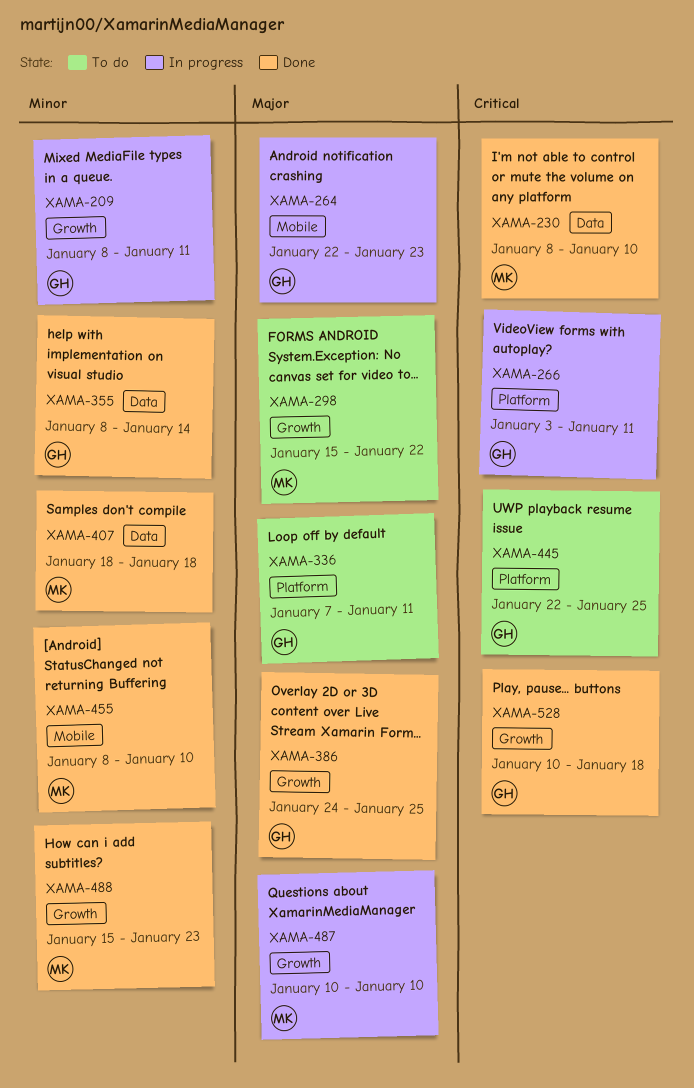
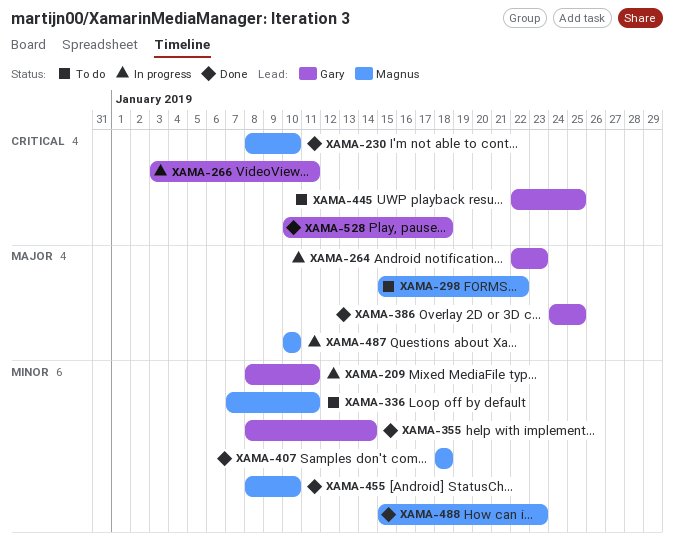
XAMA-336, owner: Gary -> Magnus
XAMA-336, priority: Major -> Minor

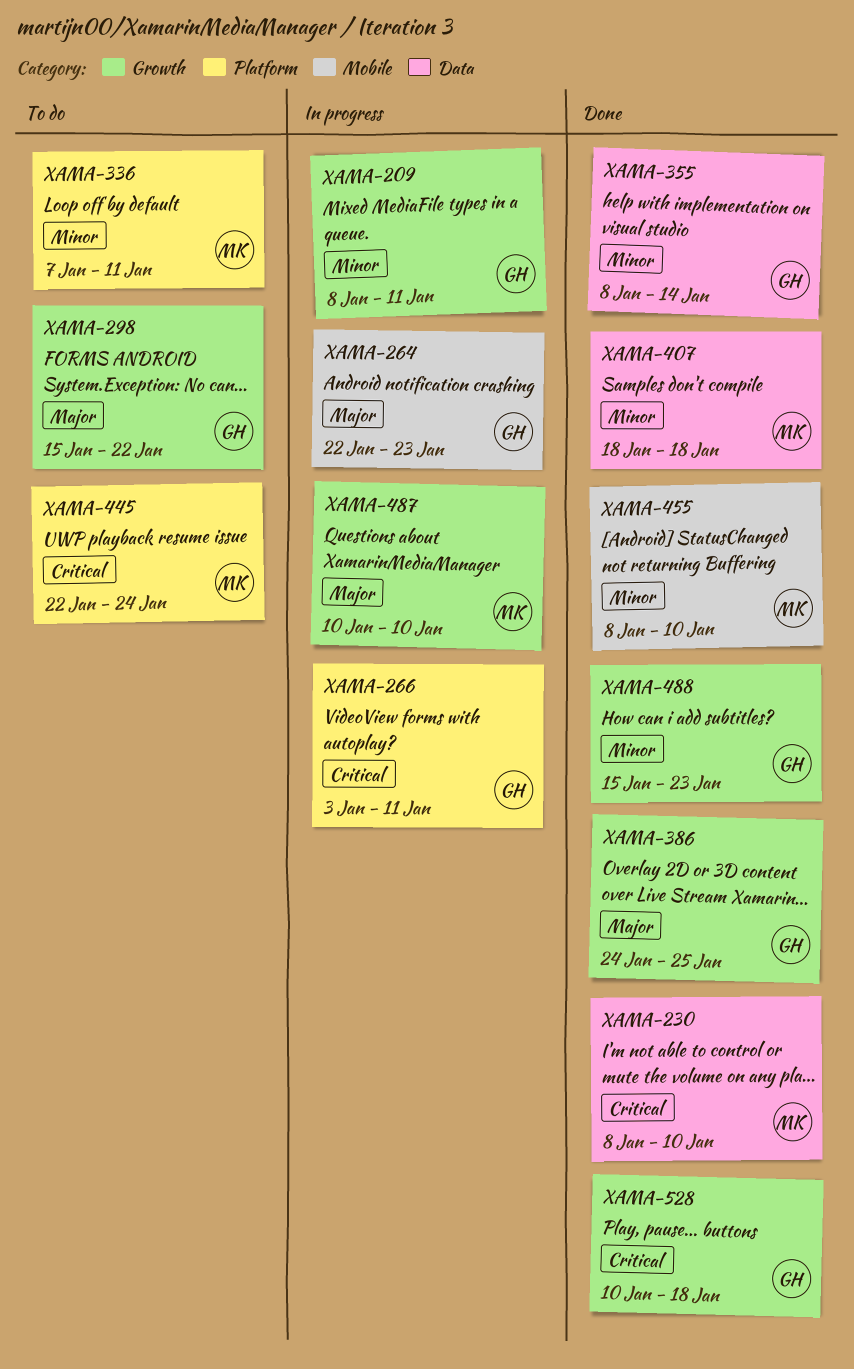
XAMA-298, owner: Magnus -> Gary
XAMA-445, owner: Gary -> Magnus
XAMA-445, due: Jan 25 -> Jan 24
XAMA-488, owner: Magnus -> Gary

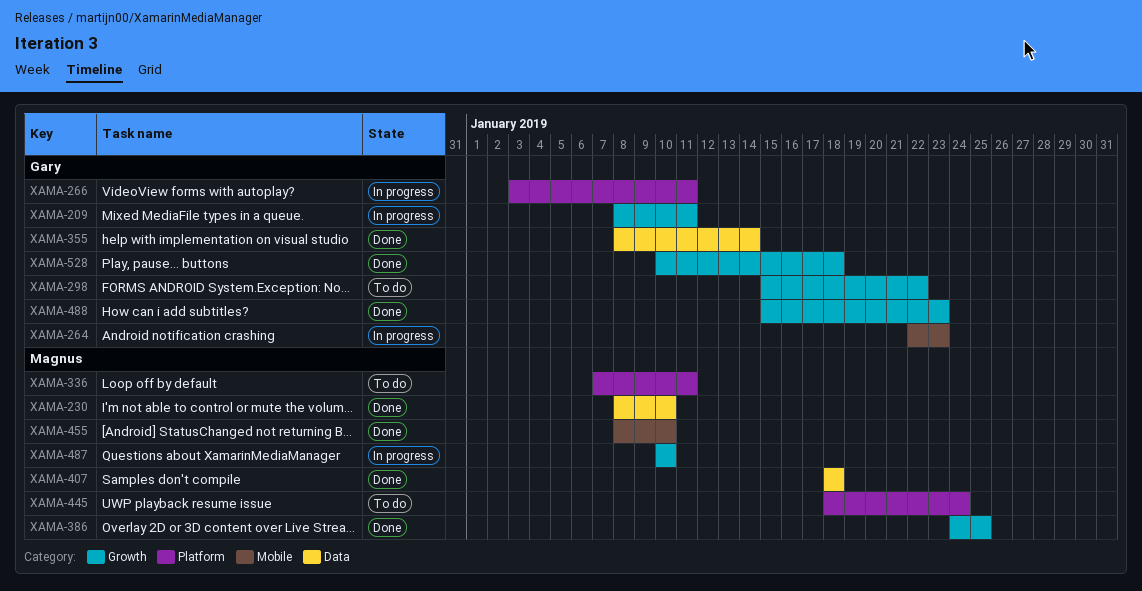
XAMA-386, owner: Gary -> Magnus
XAMA-445, start: Jan 22 -> Jan 18

